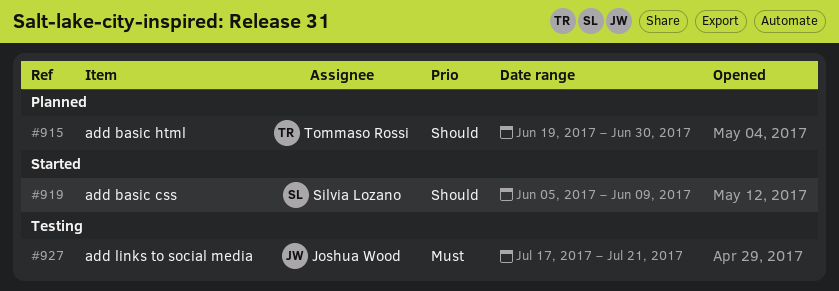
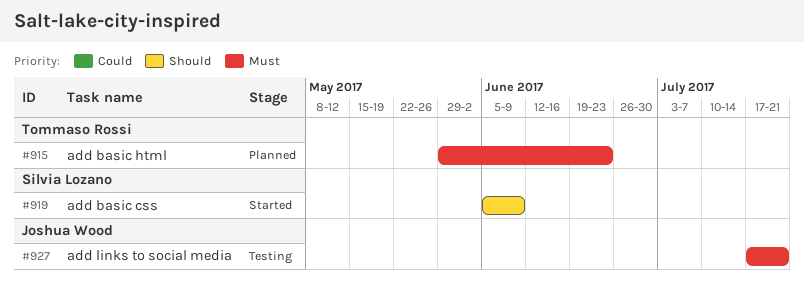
#915, priority: Should -> Must
#915, start: Jun 19 -> May 29
#915, due: Jun 30 -> Jun 23

